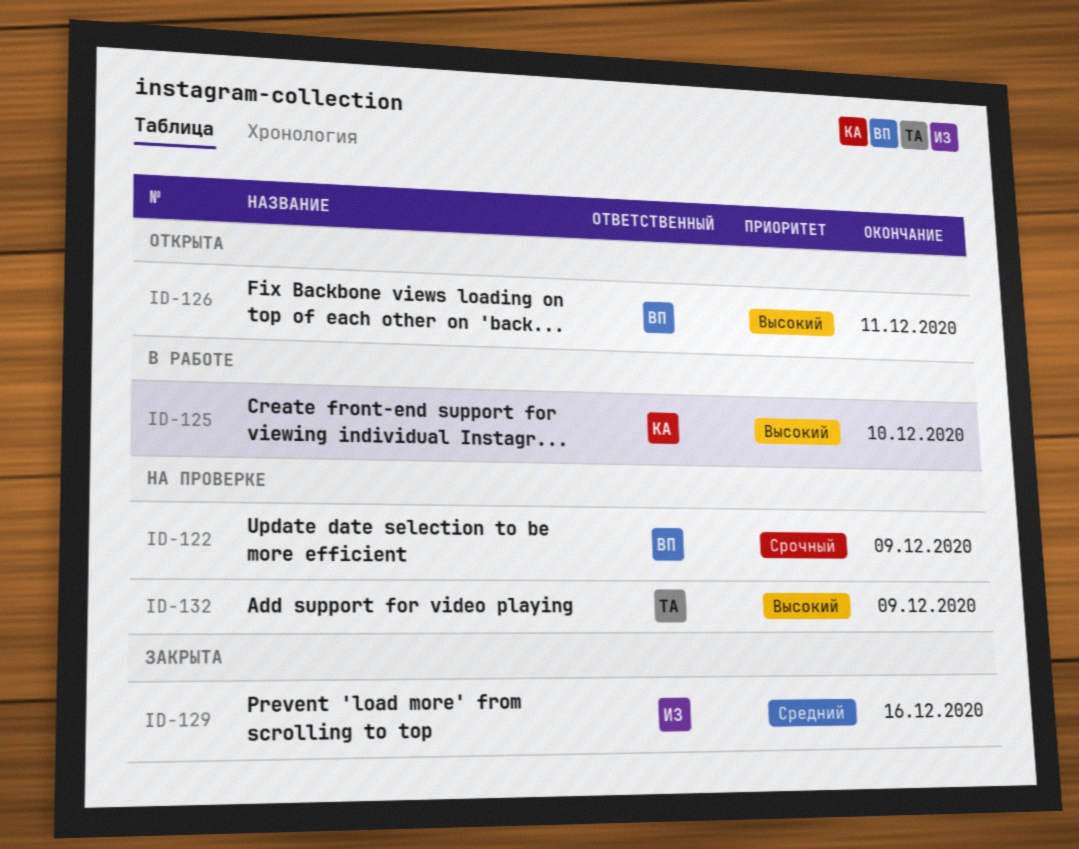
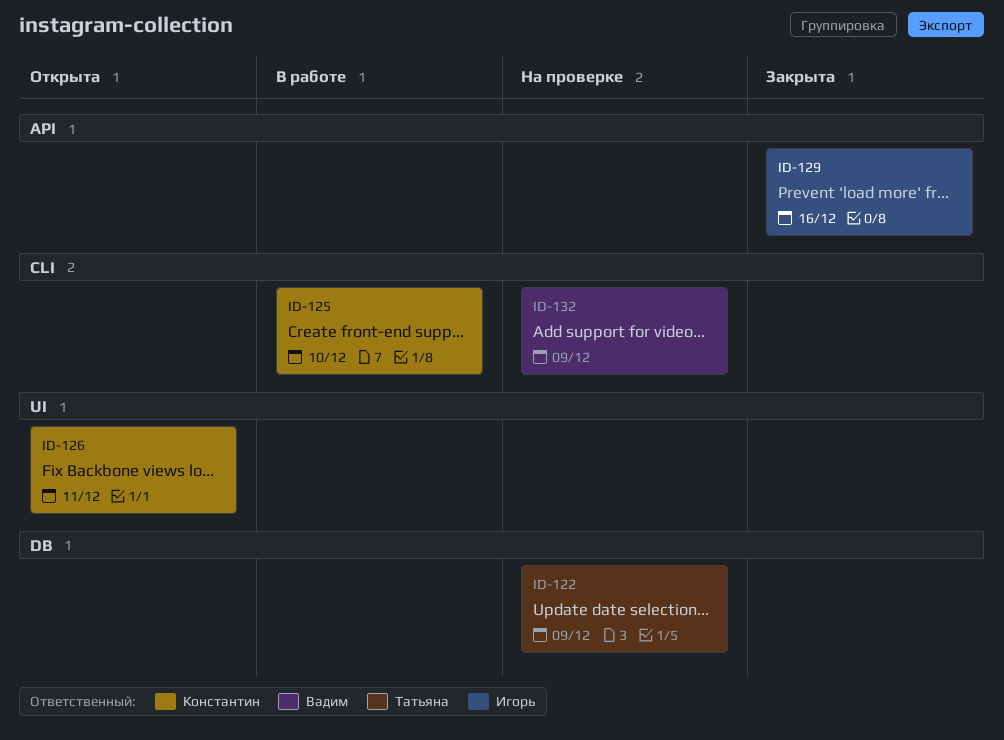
ID-122, owner: Вадим -> Татьяна
ID-126, owner: Вадим -> Константин
ID-132, owner: Татьяна -> Вадим

